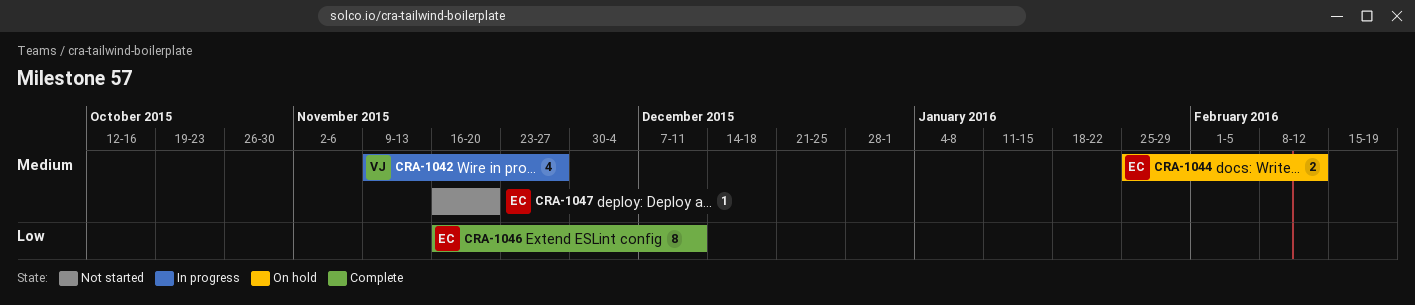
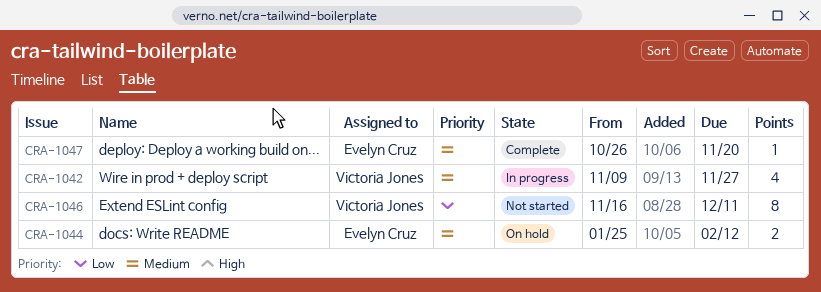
CRA-1046, status: Complete -> Not started
CRA-1046, owner: Evelyn Cruz -> Victoria Jones
CRA-1047, status: Not started -> Complete
CRA-1047, start: Nov 16 -> Oct 26

